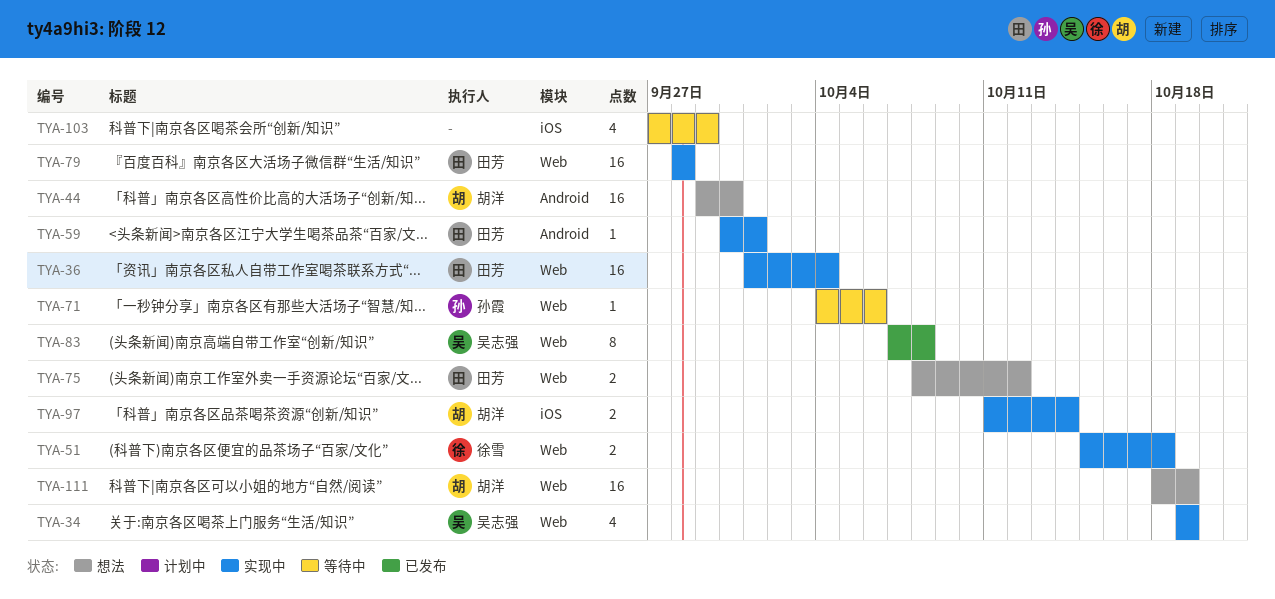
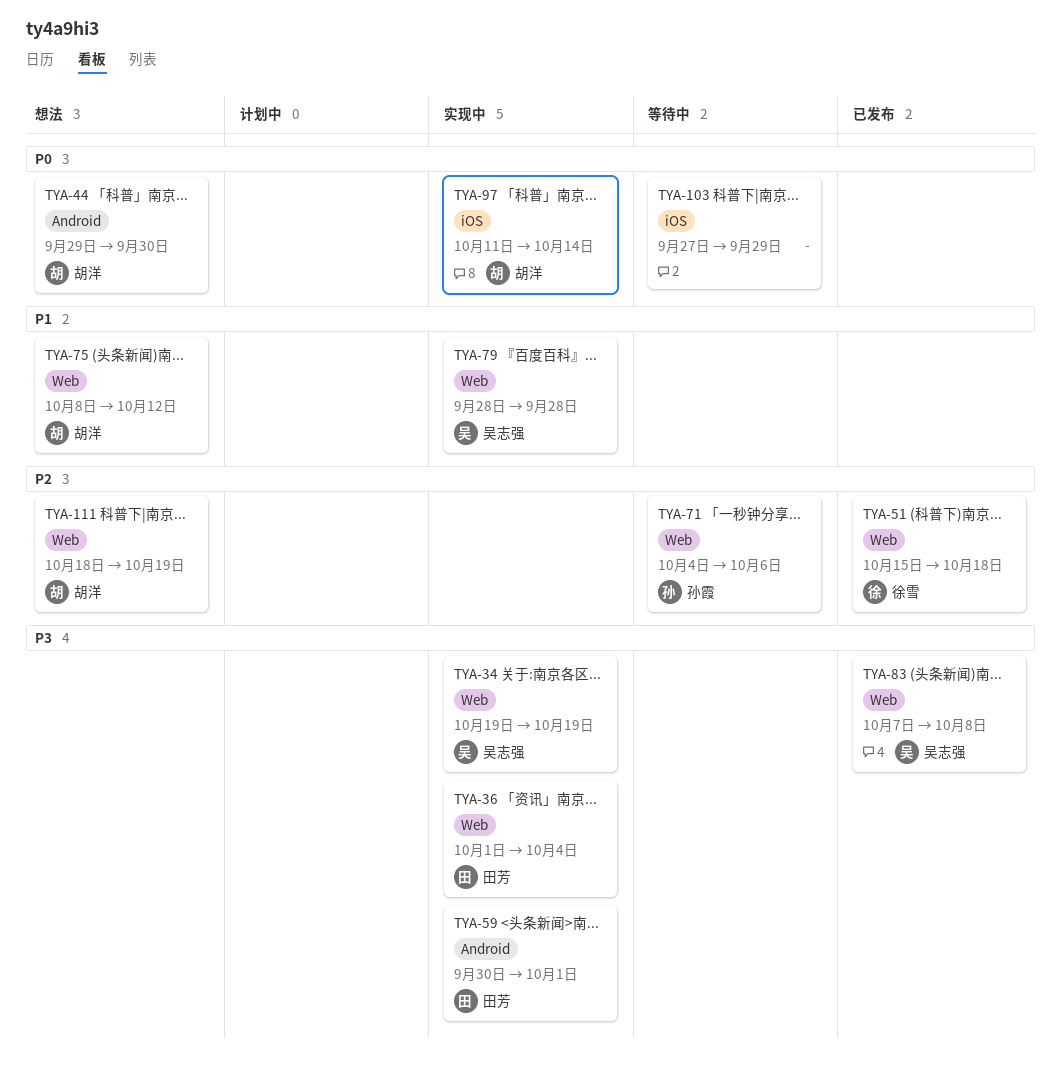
TYA-51, status: 实现中 -> 已发布
TYA-75, owner: 田芳 -> 胡洋
TYA-79, owner: 田芳 -> 吴志强

